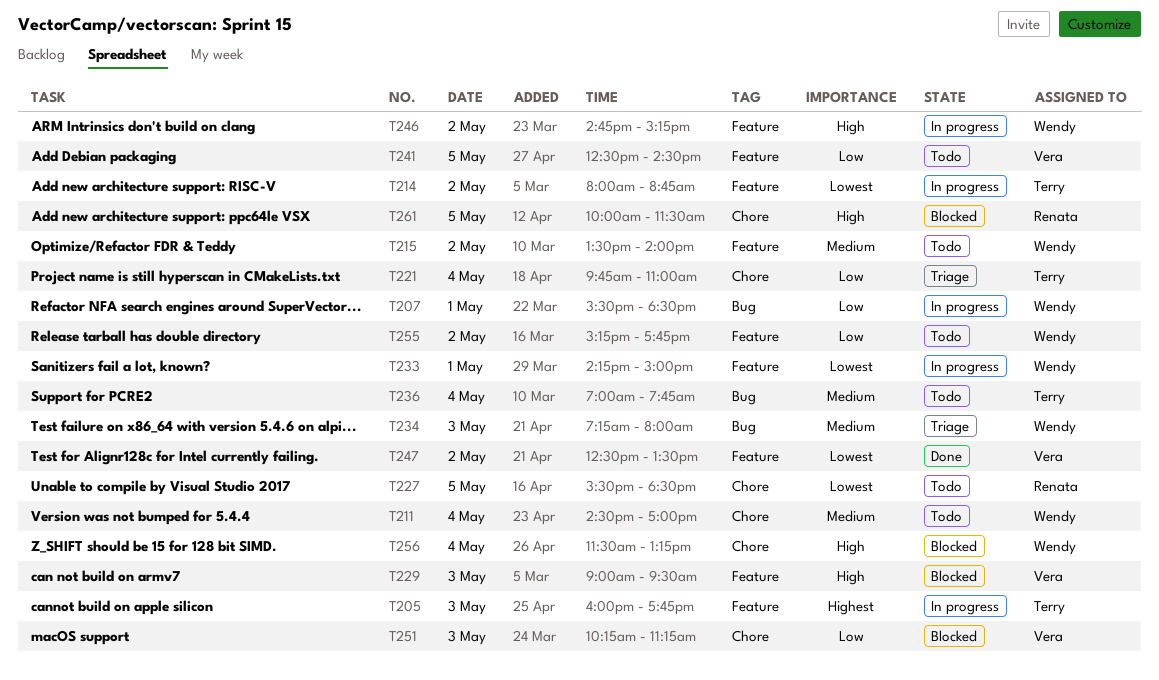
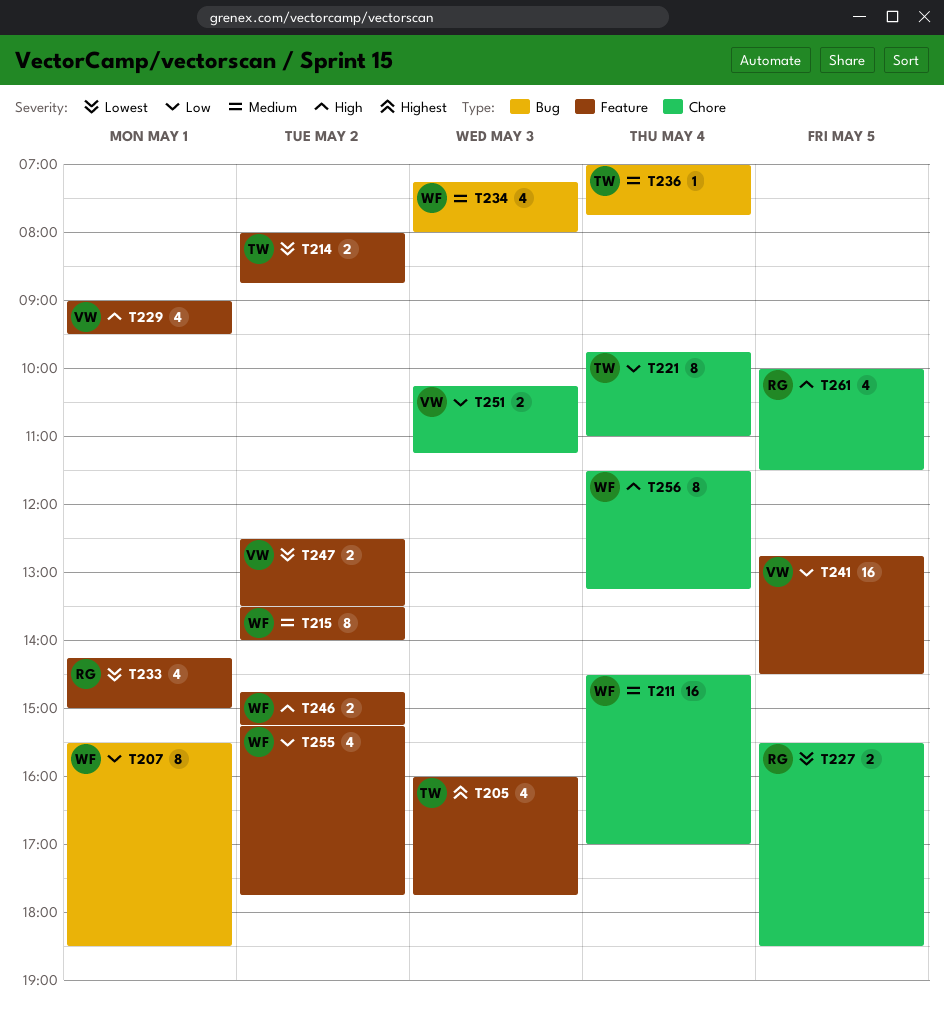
T229, day: May 3 -> May 1
T233, owner: Wendy -> Renata
T241, begins: 12:30 -> 12:45

